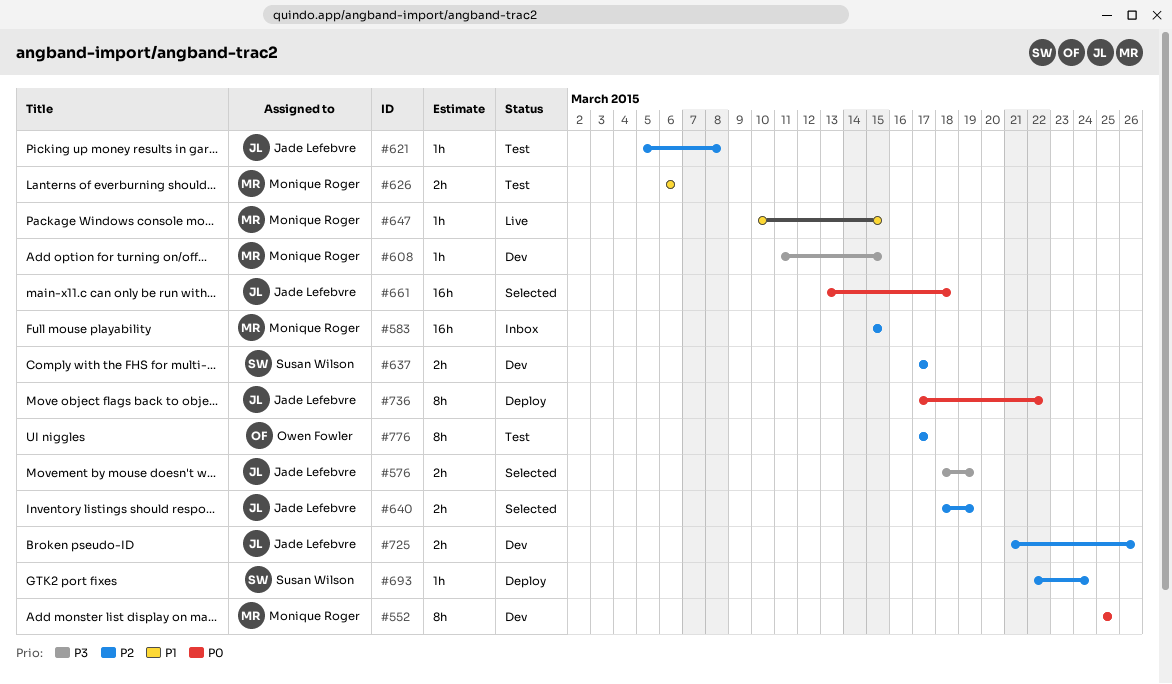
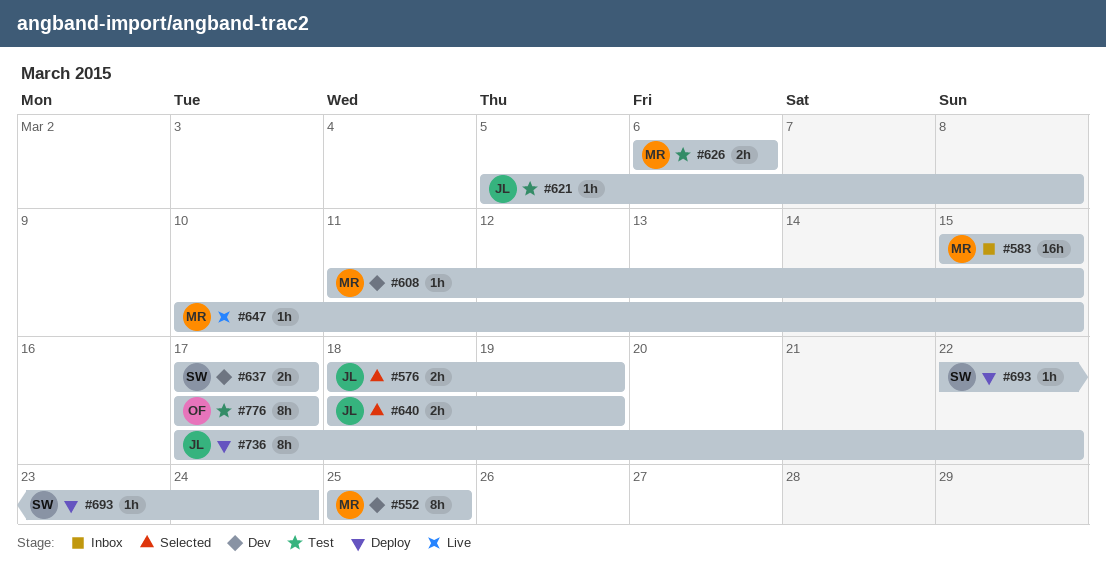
#661: present -> none
#725: present -> none

